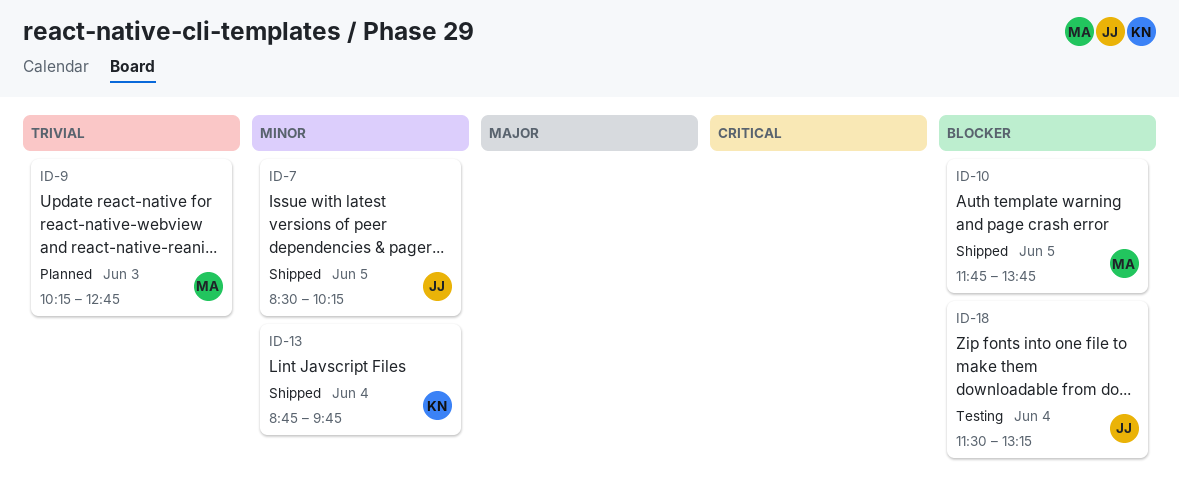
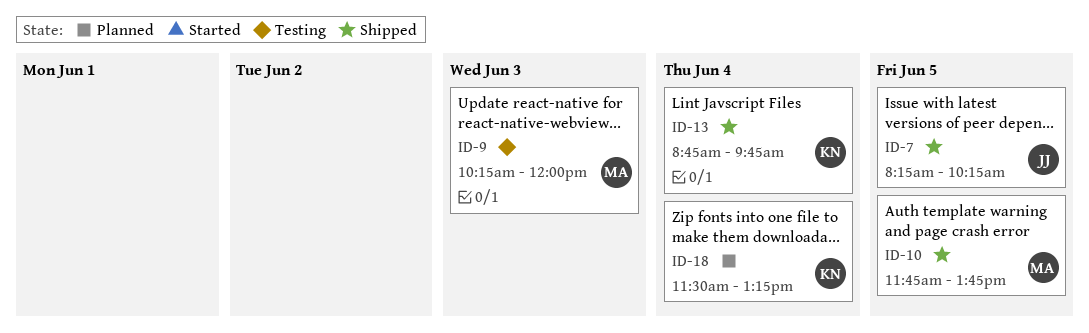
ID-7, begins: 08:30 -> 08:15
ID-9, status: Planned -> Testing
ID-9, ends: 12:45 -> 12:00
ID-18, status: Testing -> Planned
ID-18, owner: JJ -> KN

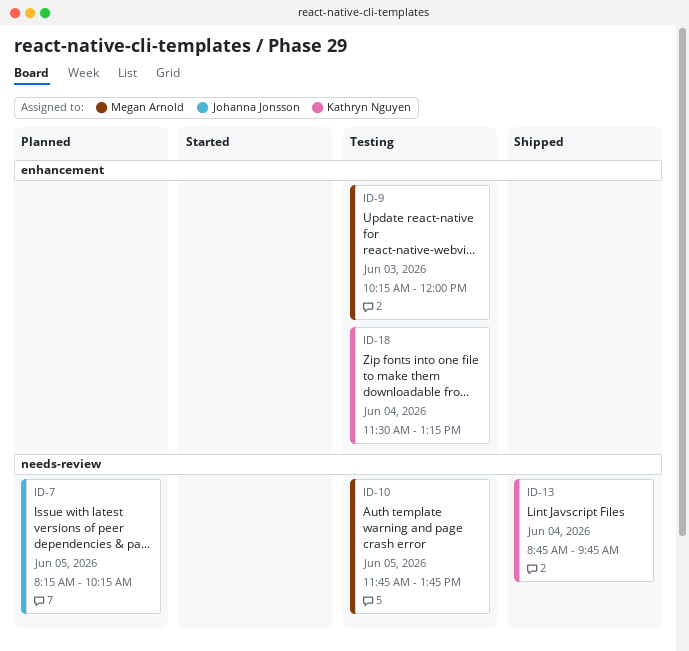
ID-7, status: Shipped -> Planned
ID-10, status: Shipped -> Testing
ID-18, status: Planned -> Testing

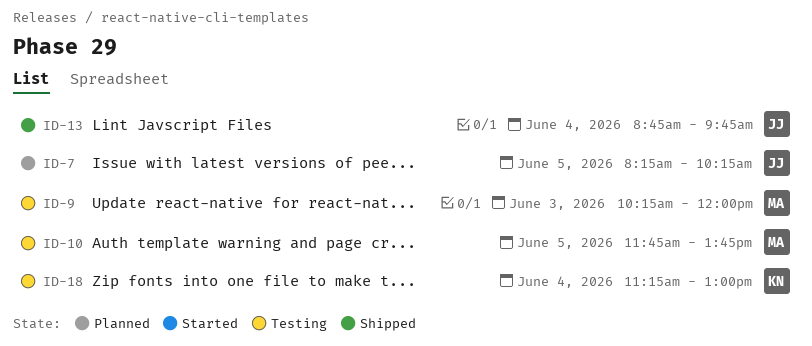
ID-13, owner: Kathryn Nguyen -> Johanna Jonsson
ID-18, begins: 11:30 -> 11:15
ID-18, ends: 13:15 -> 13:00

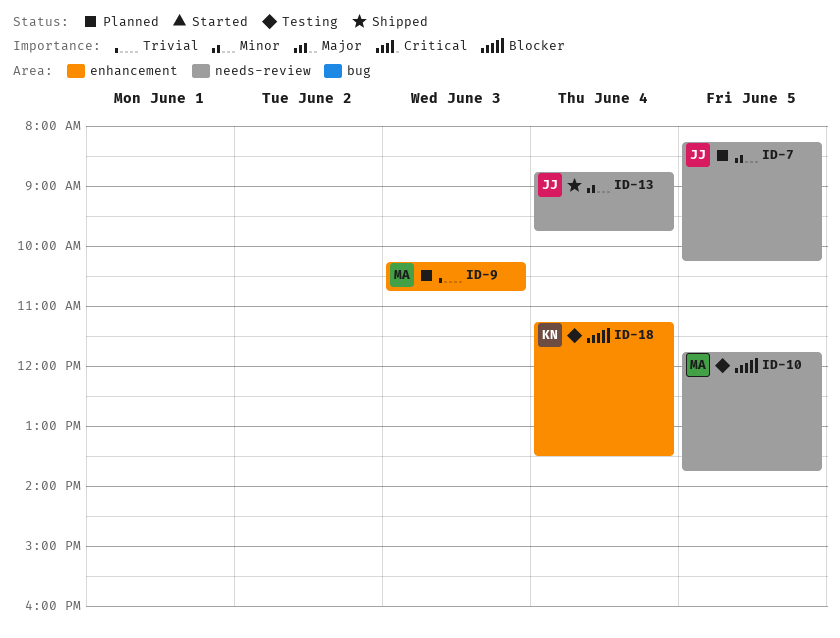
ID-9, status: Testing -> Planned
ID-9, ends: 12:00 -> 10:45
ID-18, ends: 13:00 -> 13:30

